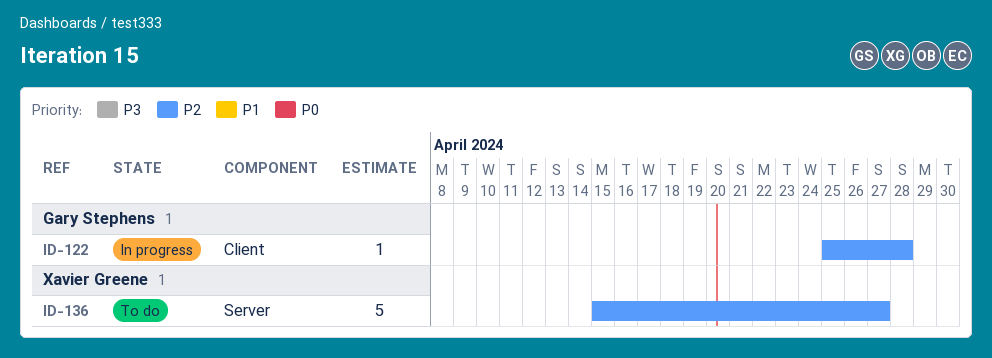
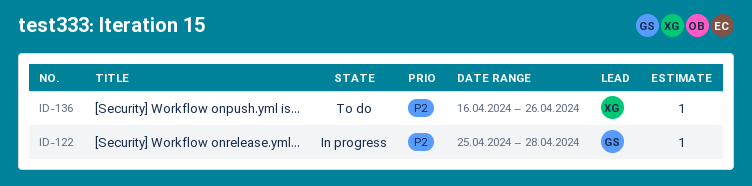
ID-136, estimate: 5 -> 1
ID-136, start: Apr 15 -> Apr 16
ID-136, due: Apr 27 -> Apr 26

